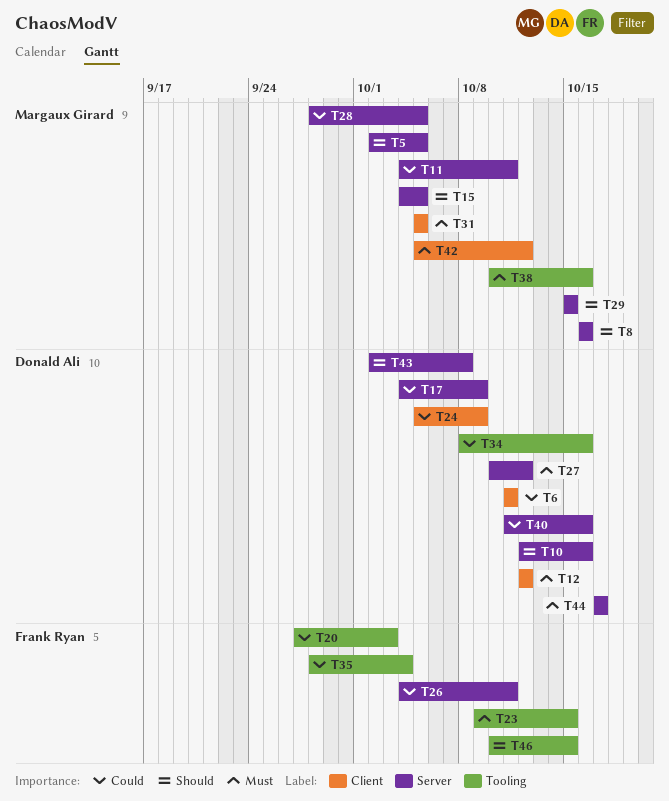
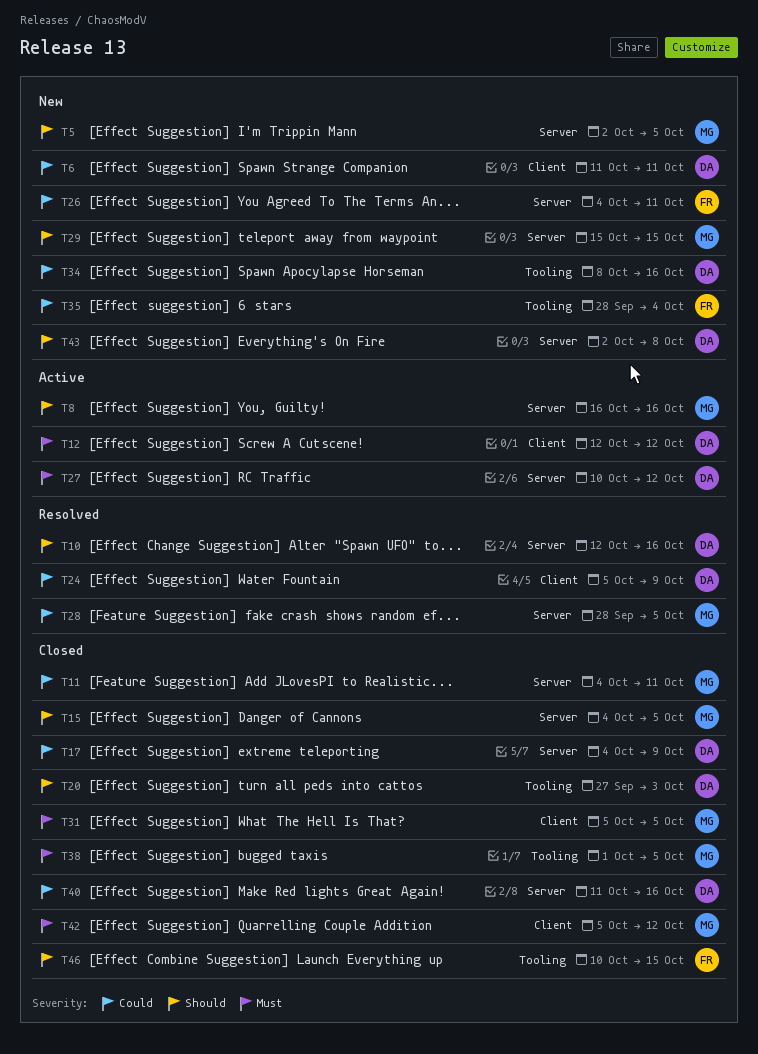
T20, owner: Frank Ryan -> Donald Ali
T20, priority: Could -> Should
T23: present -> none
T38, start: Oct 10 -> Oct 1
T38, due: Oct 16 -> Oct 5
T44: present -> none

